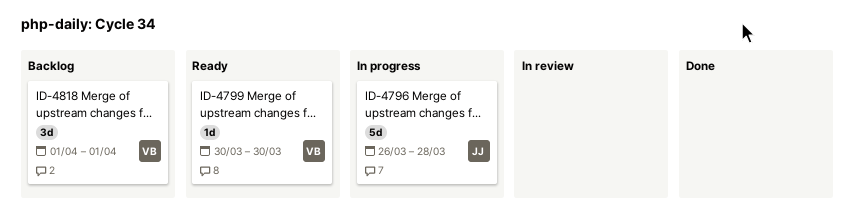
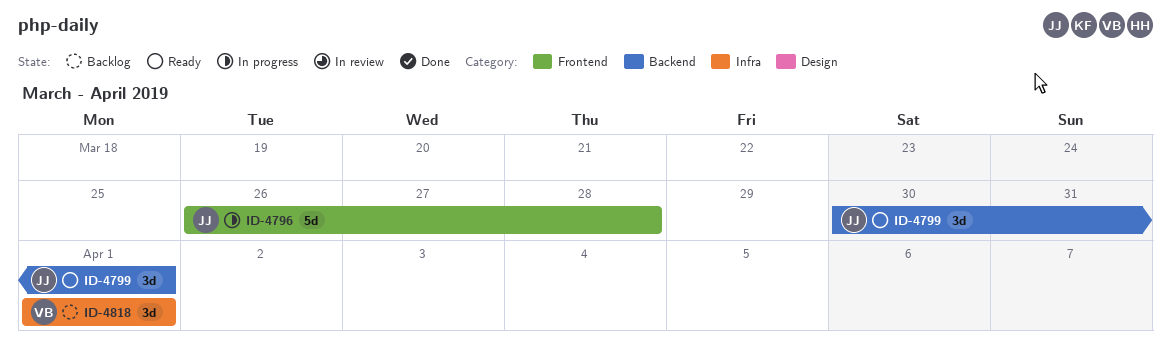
ID-4799, owner: VB -> JJ
ID-4799, estimate: 1d -> 3d
ID-4799, due: Mar 30 -> Apr 1

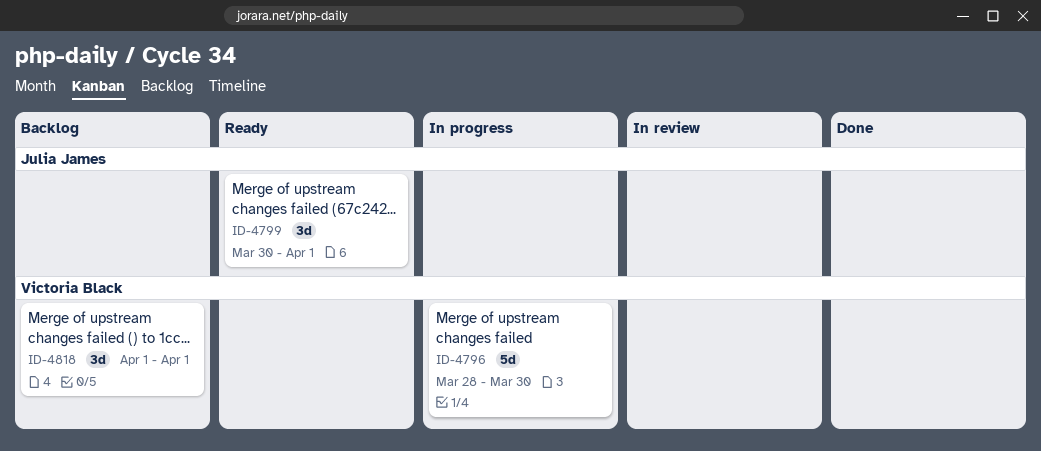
ID-4796, owner: Julia James -> Victoria Black
ID-4796, start: Mar 26 -> Mar 28
ID-4796, due: Mar 28 -> Mar 30

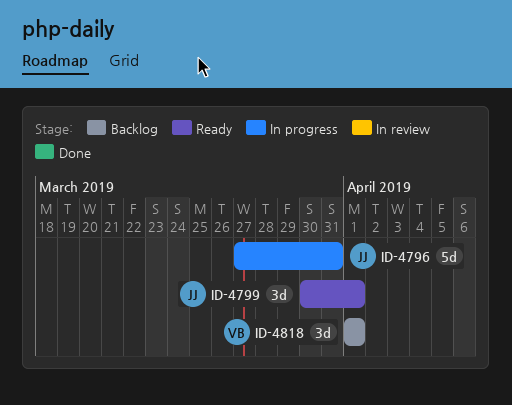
ID-4796, owner: Victoria Black -> Julia James
ID-4796, start: Mar 28 -> Mar 27
ID-4796, due: Mar 30 -> Mar 31

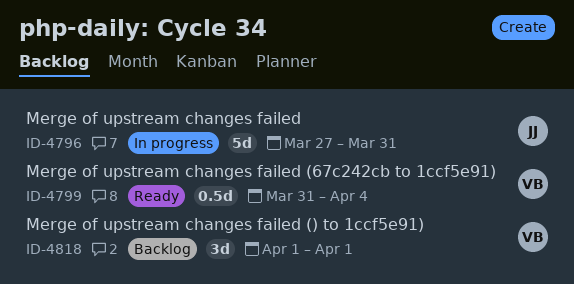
ID-4799, owner: JJ -> VB
ID-4799, estimate: 3d -> 0.5d
ID-4799, start: Mar 30 -> Mar 31
ID-4799, due: Apr 1 -> Apr 4

